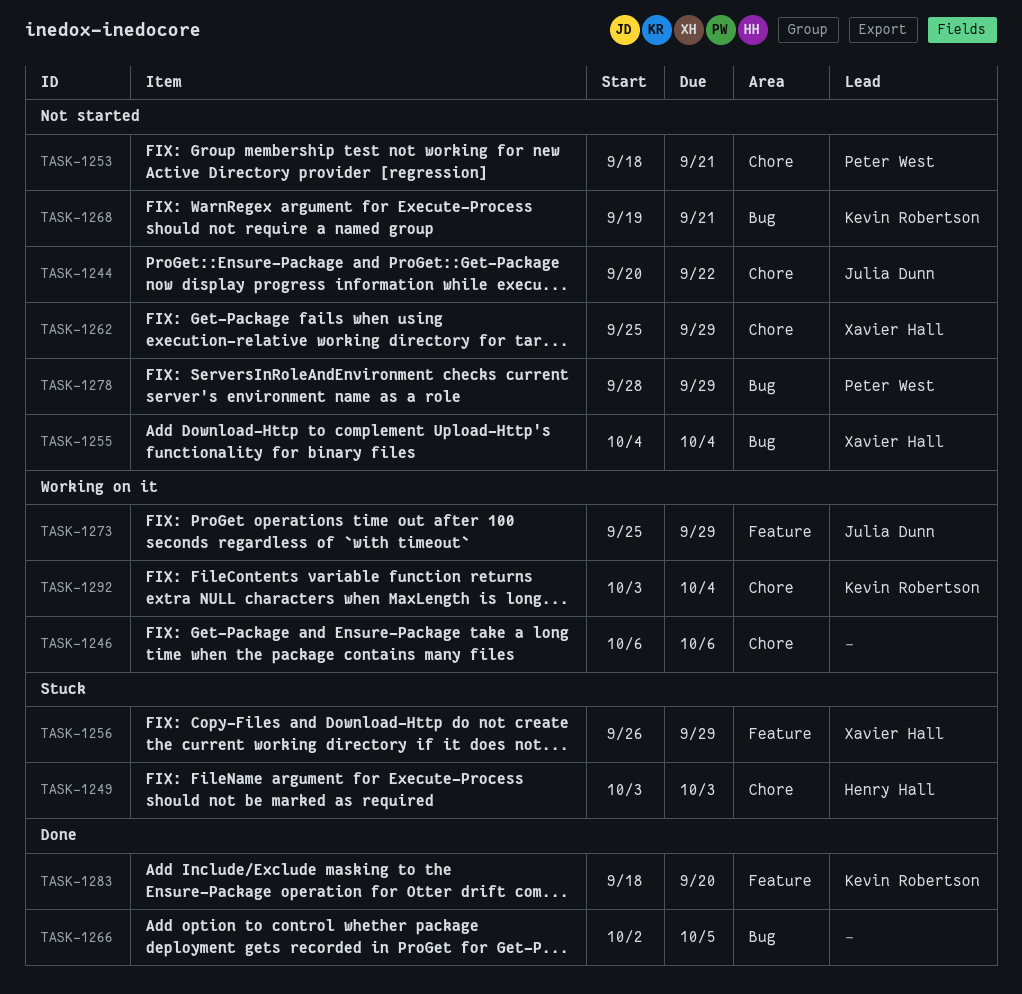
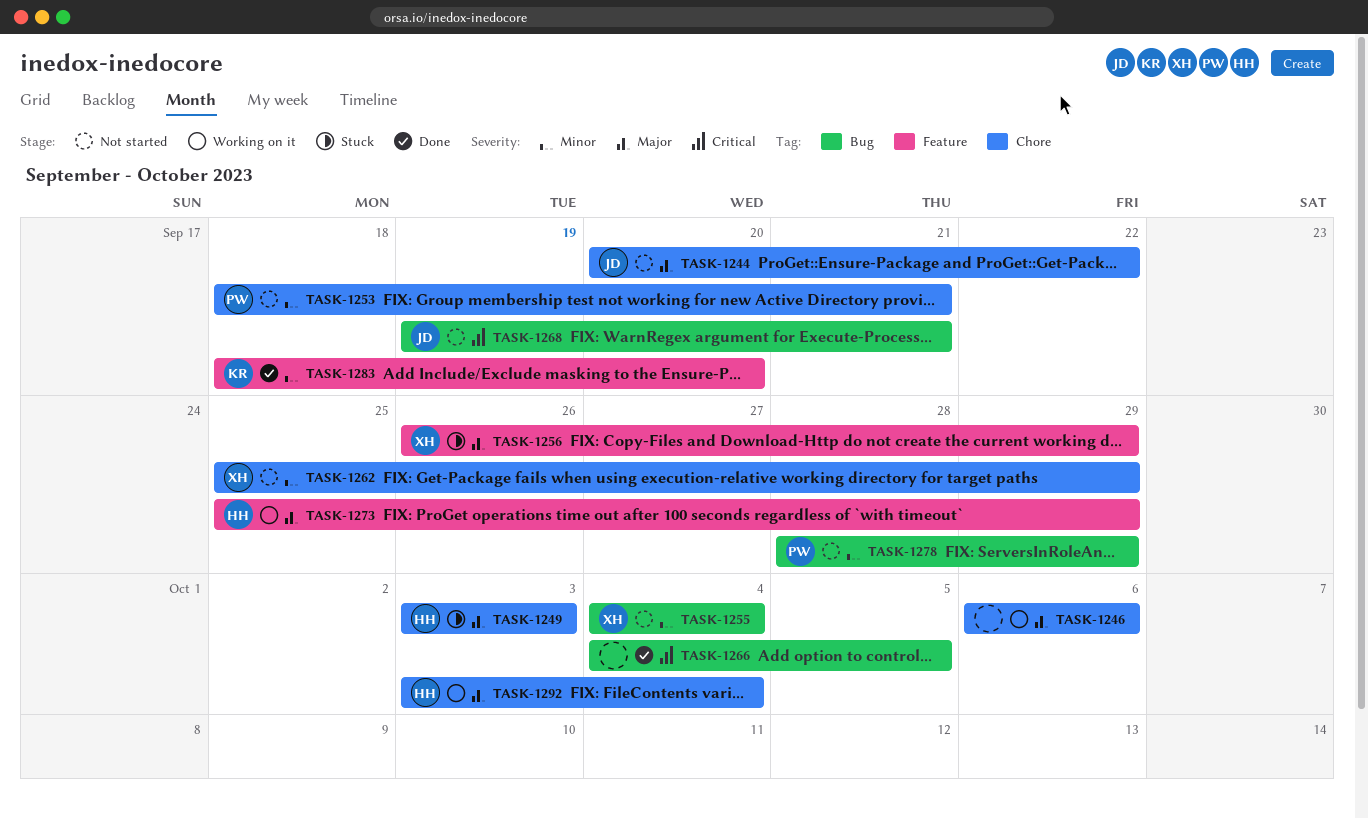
TASK-1266, start: Oct 2 -> Oct 4
TASK-1268, owner: Kevin Robertson -> Julia Dunn
TASK-1273, owner: Julia Dunn -> Henry Hall
TASK-1292, owner: Kevin Robertson -> Henry Hall

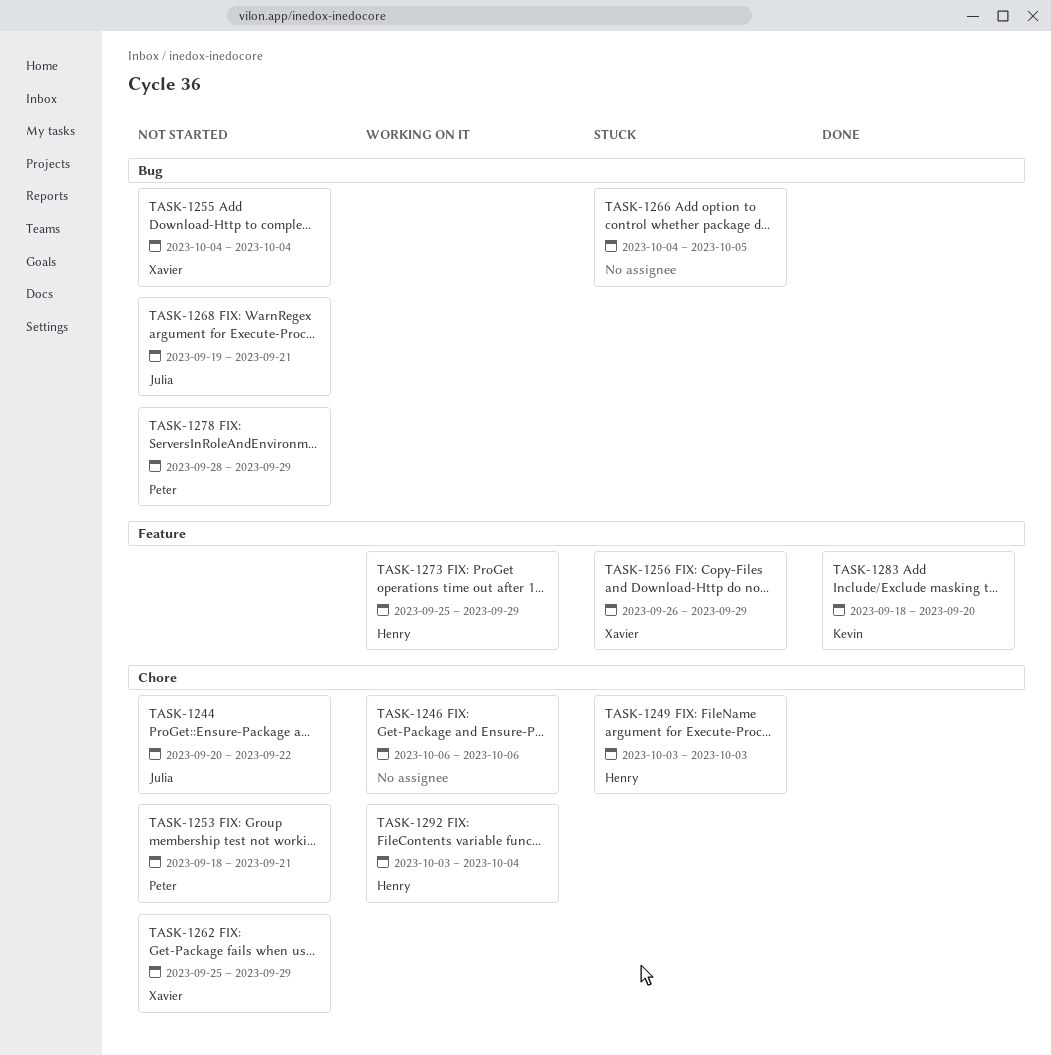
TASK-1266, status: Done -> Stuck

